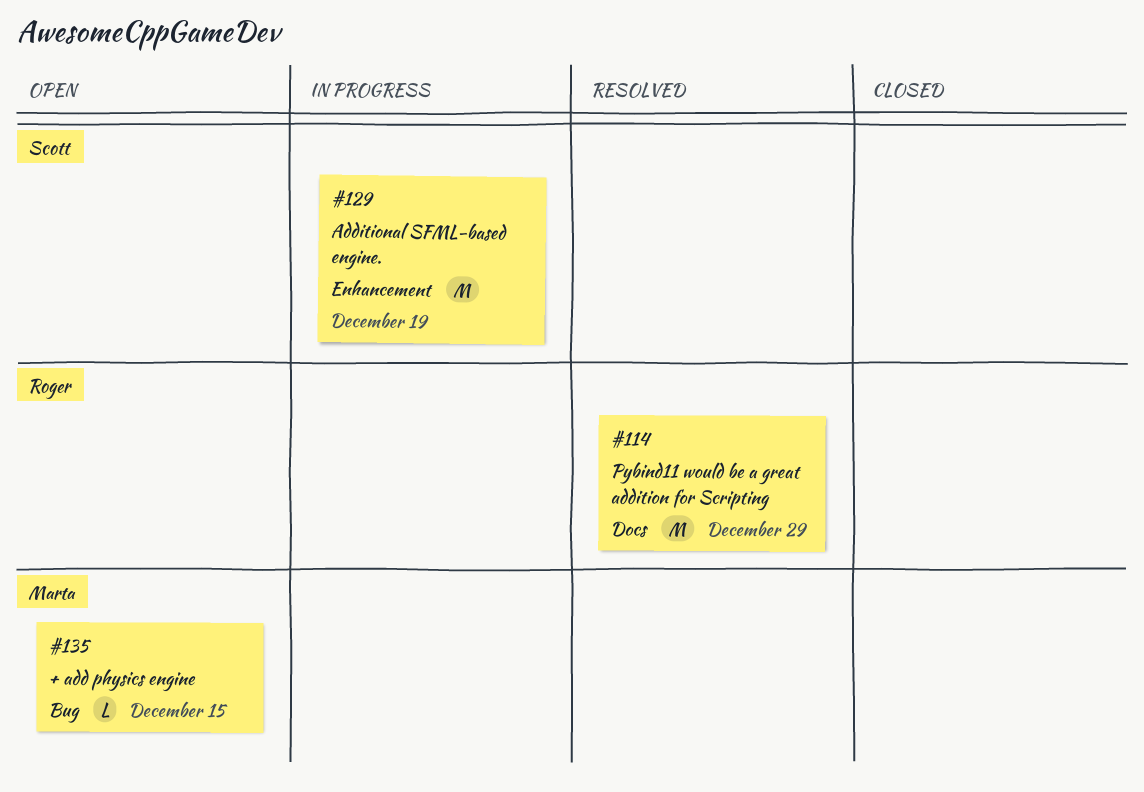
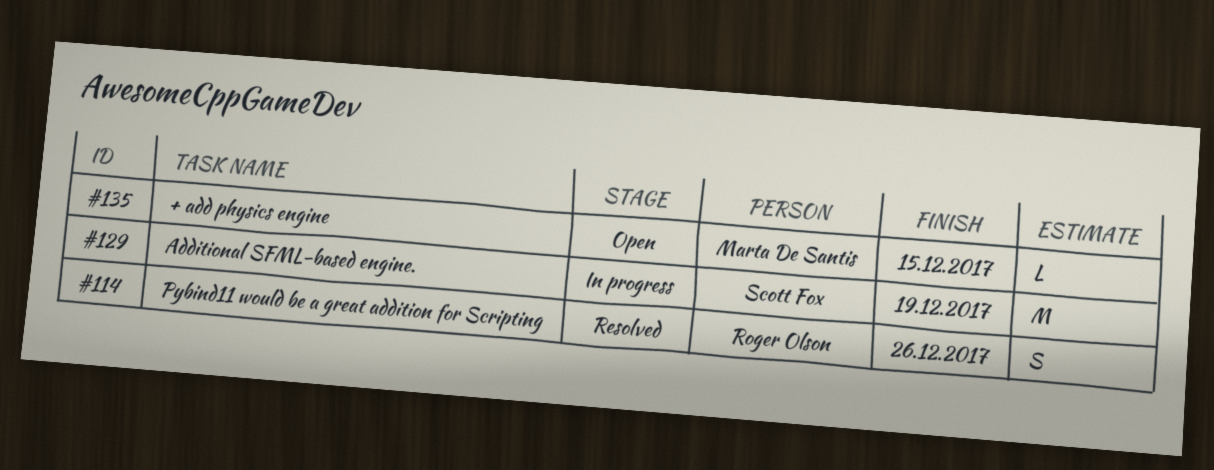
#114, estimate: M -> S
#114, due: Dec 29 -> Dec 26

